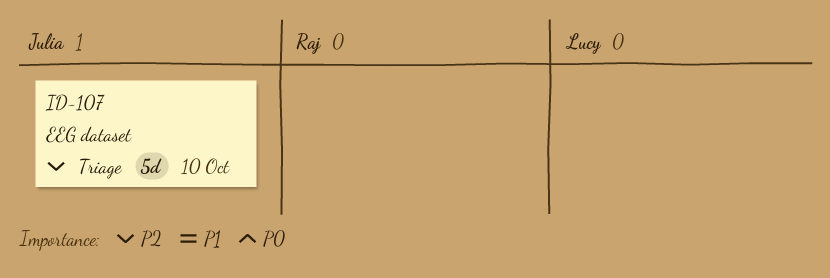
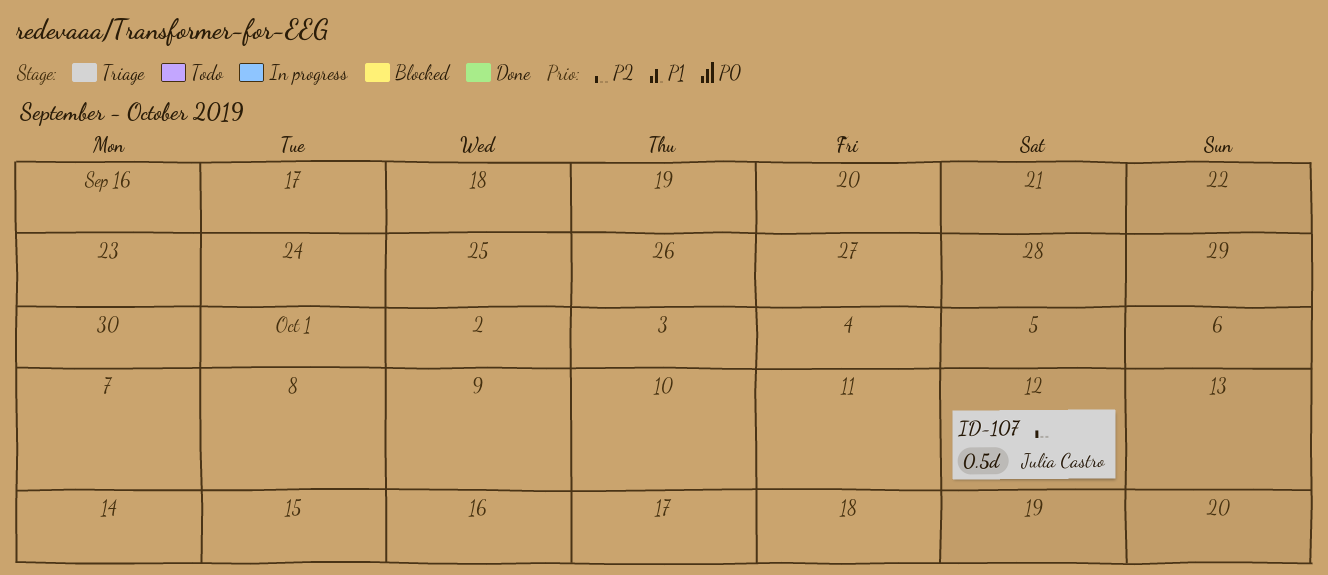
ID-107, estimate: 5d -> 0.5d
ID-107, due: Oct 10 -> Oct 12

